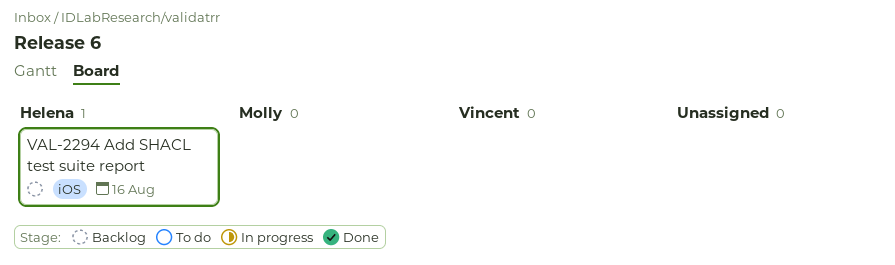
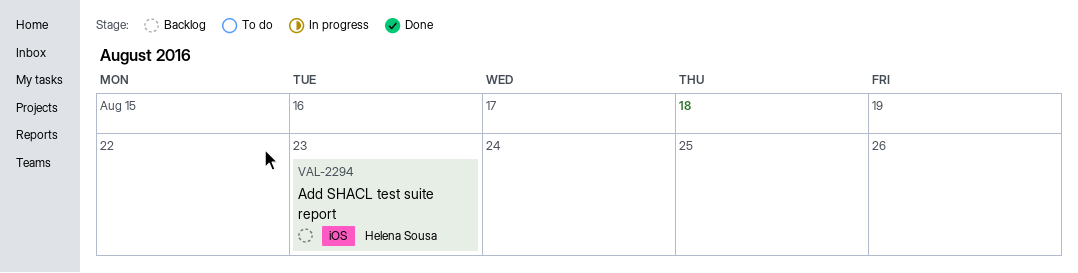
VAL-2294, due: Aug 16 -> Aug 23

